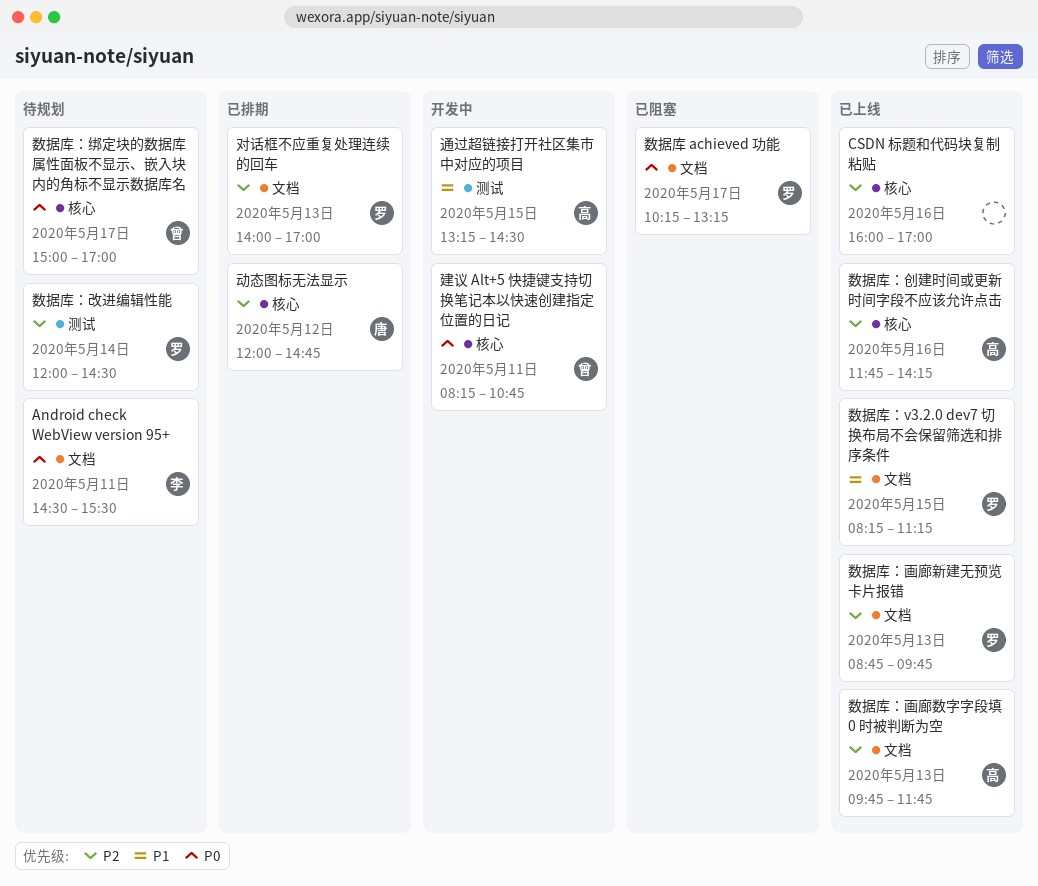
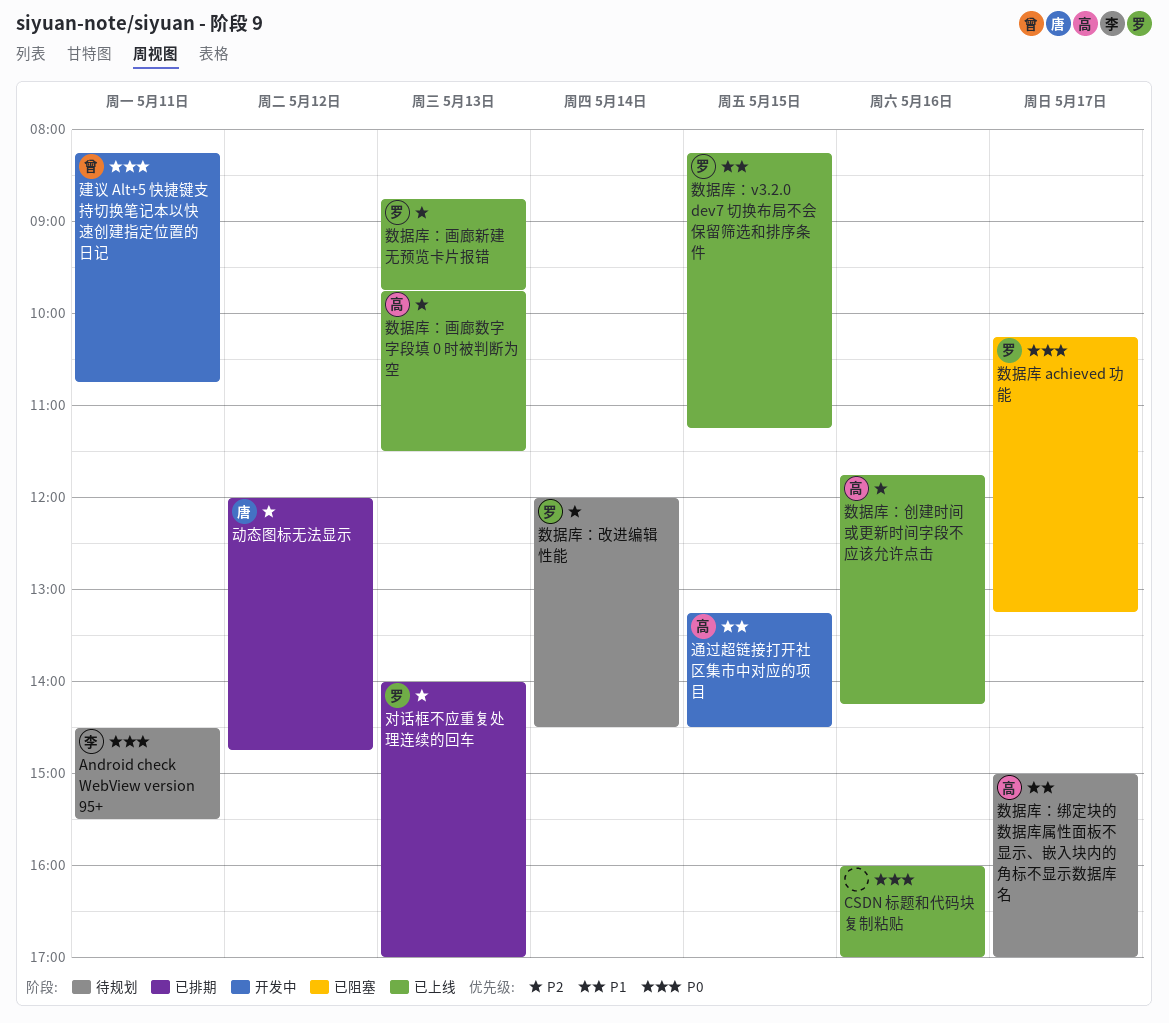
CSDN 标题和代码块复制粘贴, priority: P2 -> P0
数据库：画廊数字字段填 0 时被判断为空, ends: 11:45 -> 11:30
数据库：绑定块的数据库属性面板不显示、嵌入块内的角标不显示数据库名, owner: 曾 -> 高
数据库：绑定块的数据库属性面板不显示、嵌入块内的角标不显示数据库名, priority: P0 -> P1

